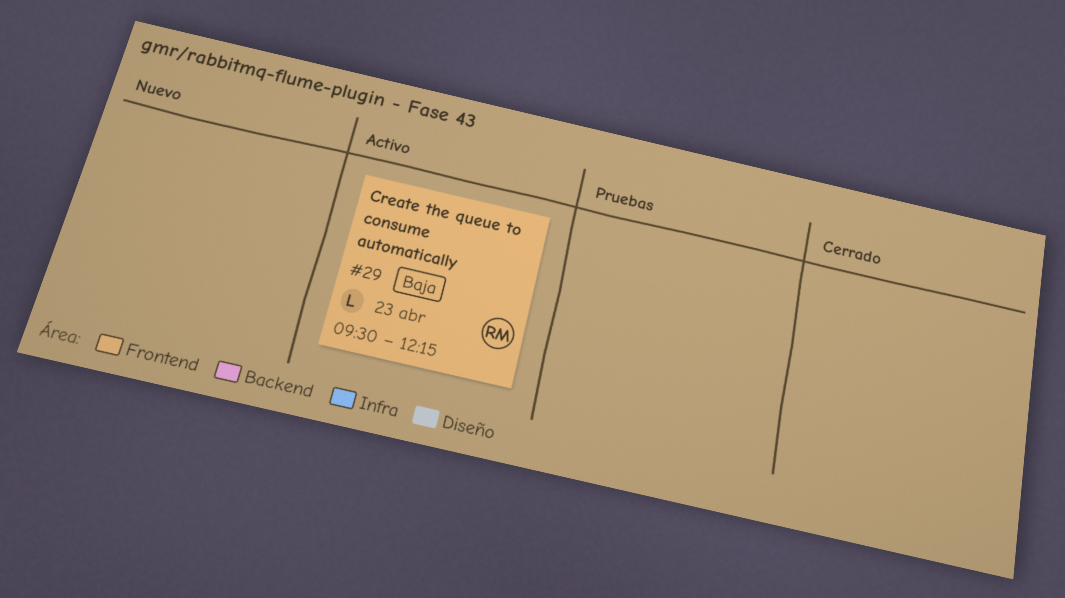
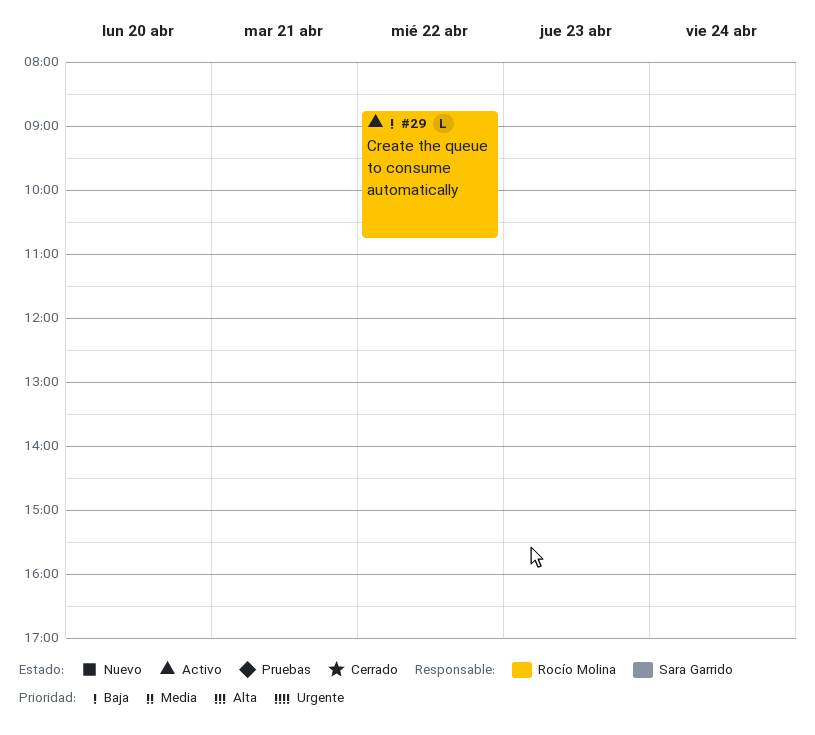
#29, day: Apr 23 -> Apr 22
#29, begins: 09:30 -> 08:45
#29, ends: 12:15 -> 10:45

